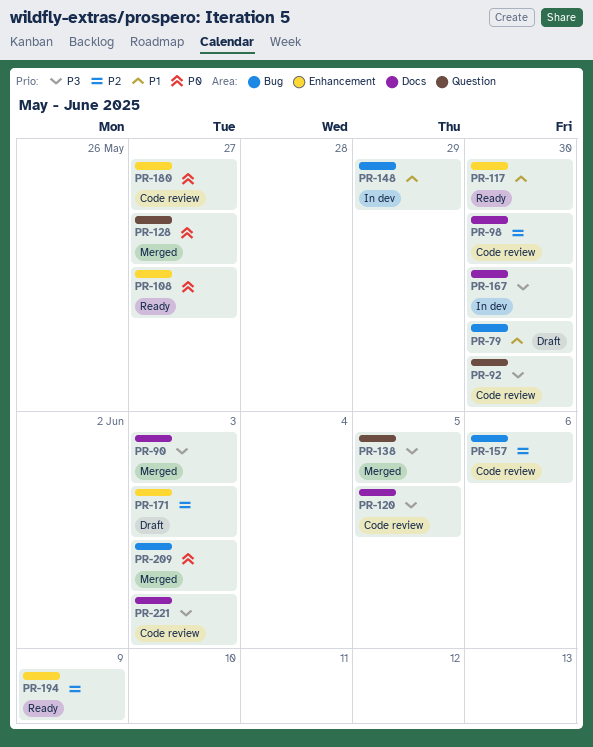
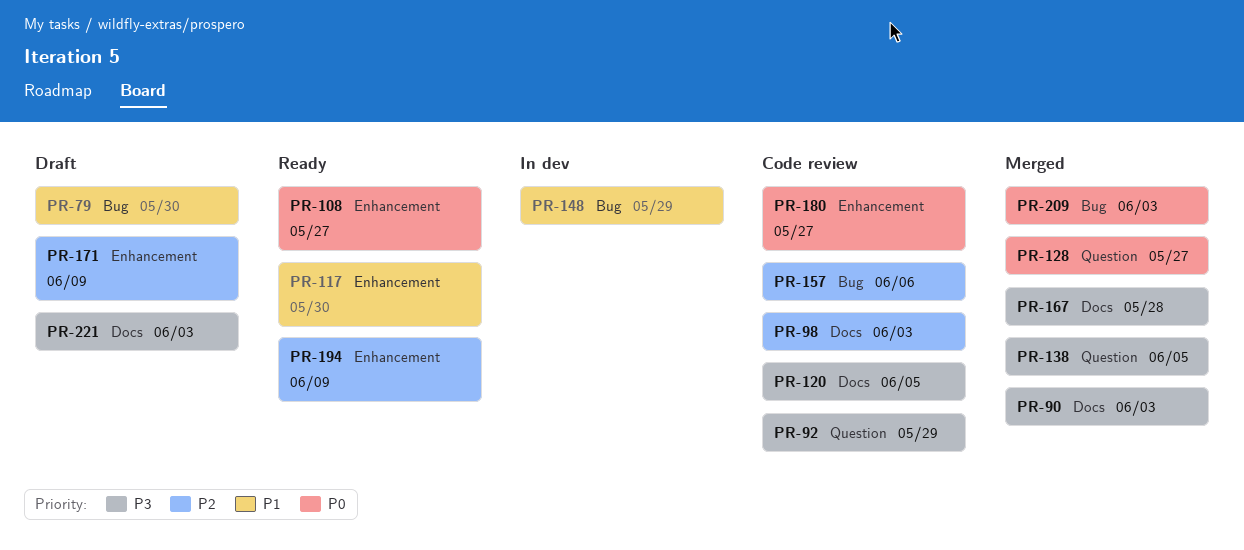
PR-92, due: May 30 -> May 29
PR-98, due: May 30 -> Jun 3
PR-167, status: In dev -> Merged
PR-167, due: May 30 -> May 28
PR-171, due: Jun 3 -> Jun 9
PR-221, status: Code review -> Draft

